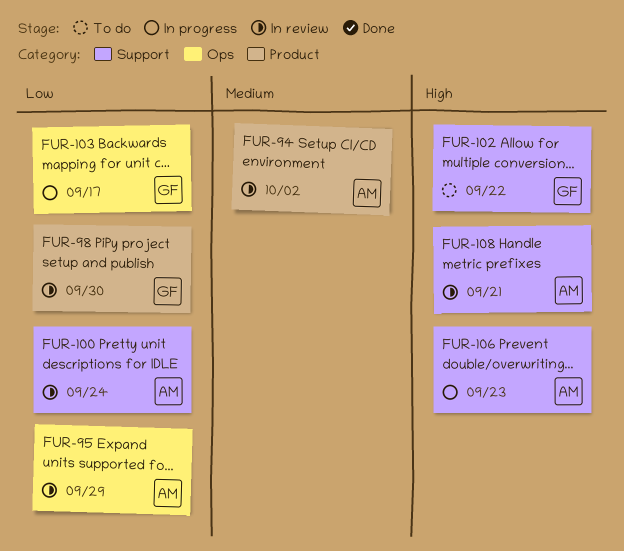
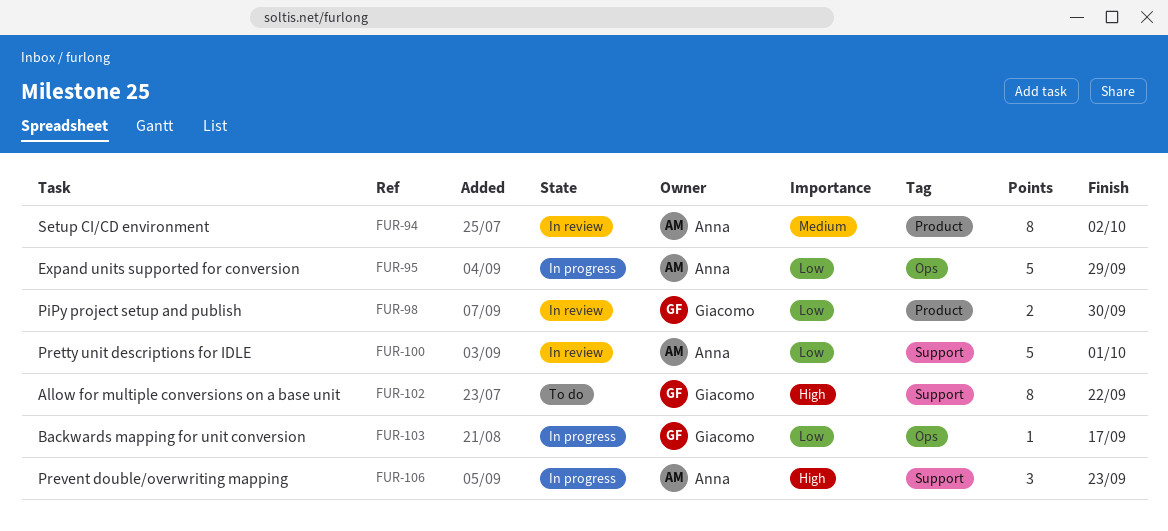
FUR-95, status: In review -> In progress
FUR-100, due: Sep 24 -> Oct 1
FUR-108: present -> none

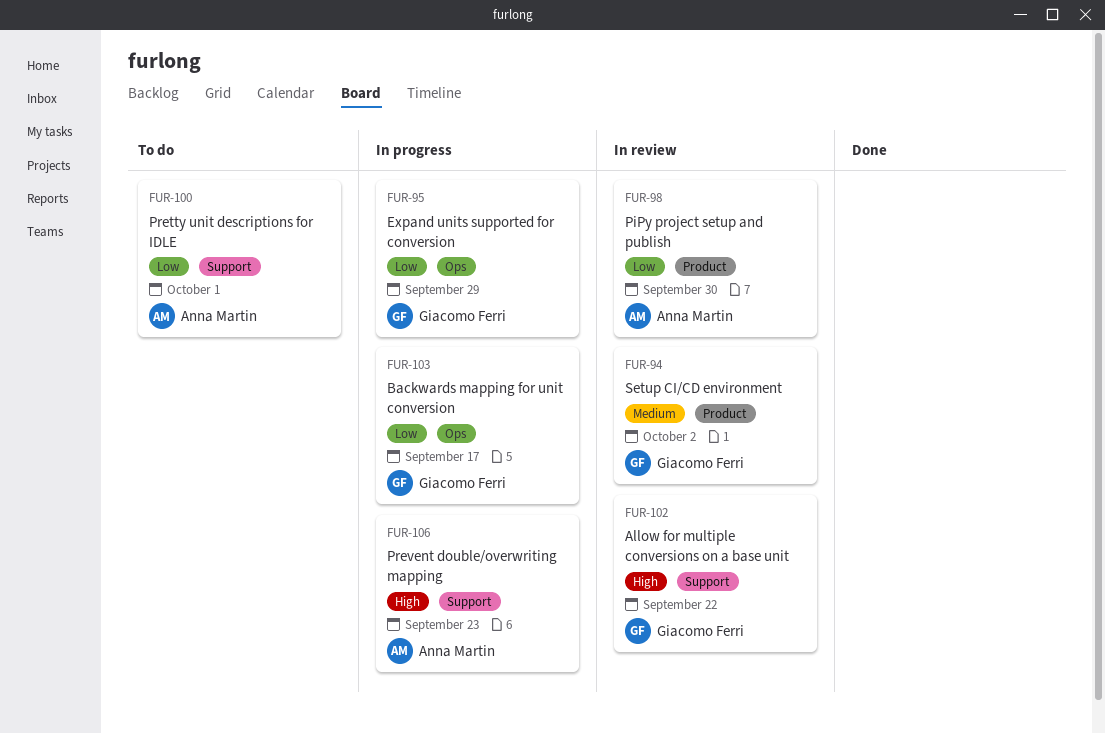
FUR-94, owner: Anna Martin -> Giacomo Ferri
FUR-95, owner: Anna Martin -> Giacomo Ferri
FUR-98, owner: Giacomo Ferri -> Anna Martin
FUR-100, status: In review -> To do
FUR-102, status: To do -> In review

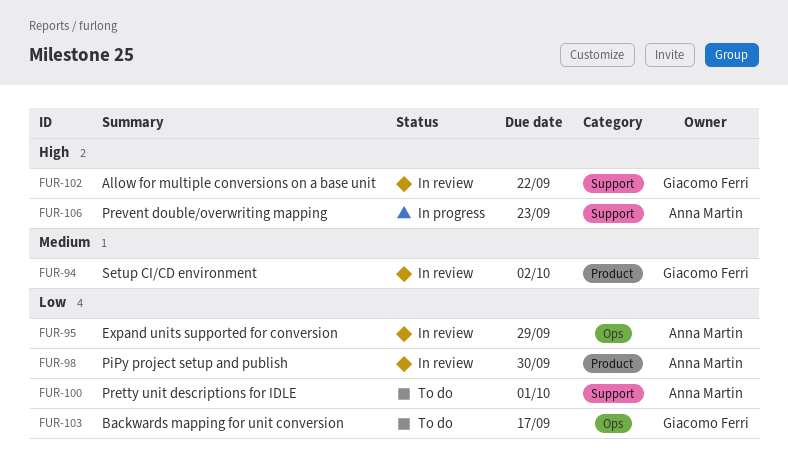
FUR-95, status: In progress -> In review
FUR-95, owner: Giacomo Ferri -> Anna Martin
FUR-103, status: In progress -> To do

